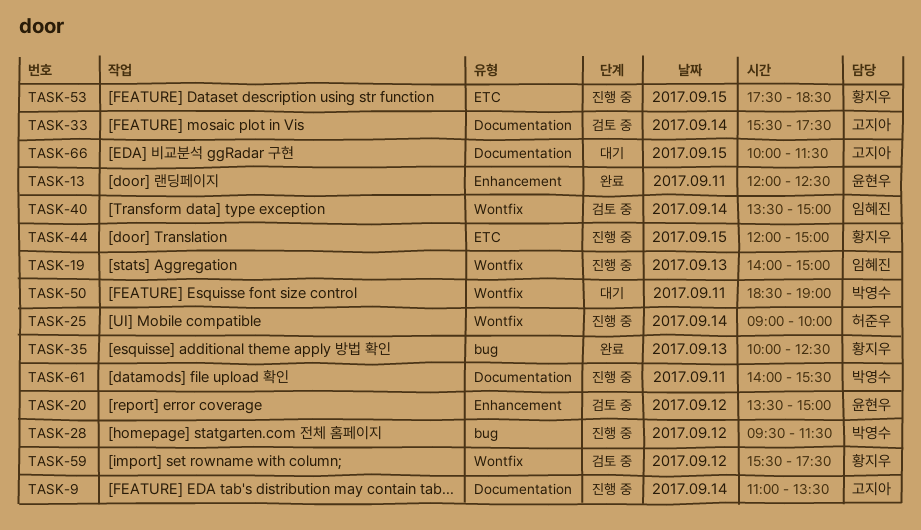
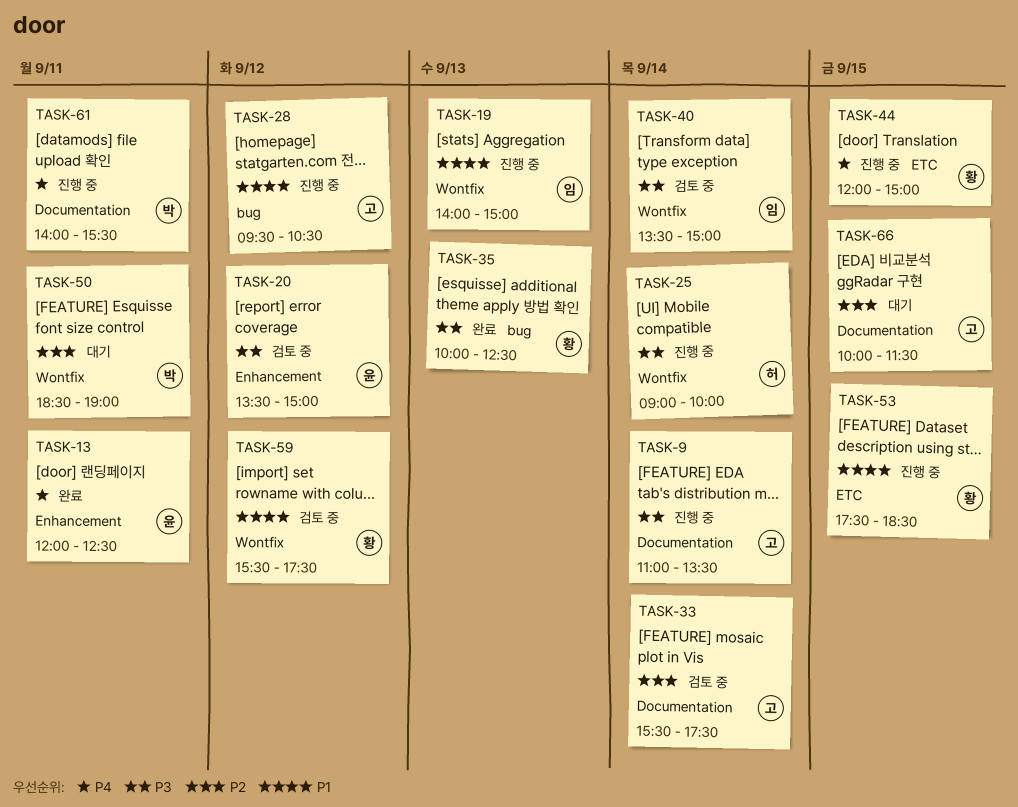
TASK-28, owner: 박영수 -> 고지아
TASK-28, ends: 11:30 -> 10:30

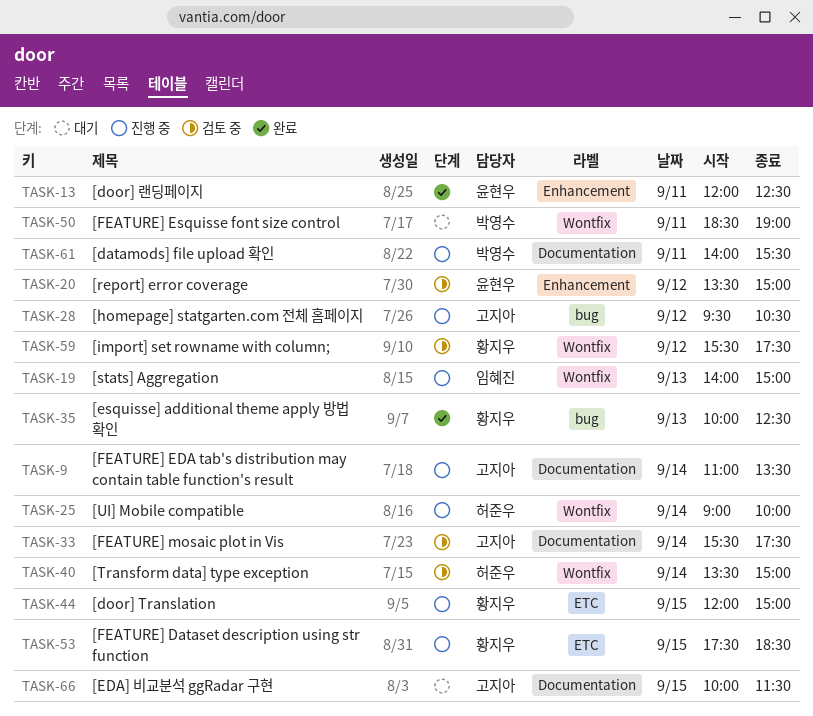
TASK-40, owner: 임혜진 -> 허준우

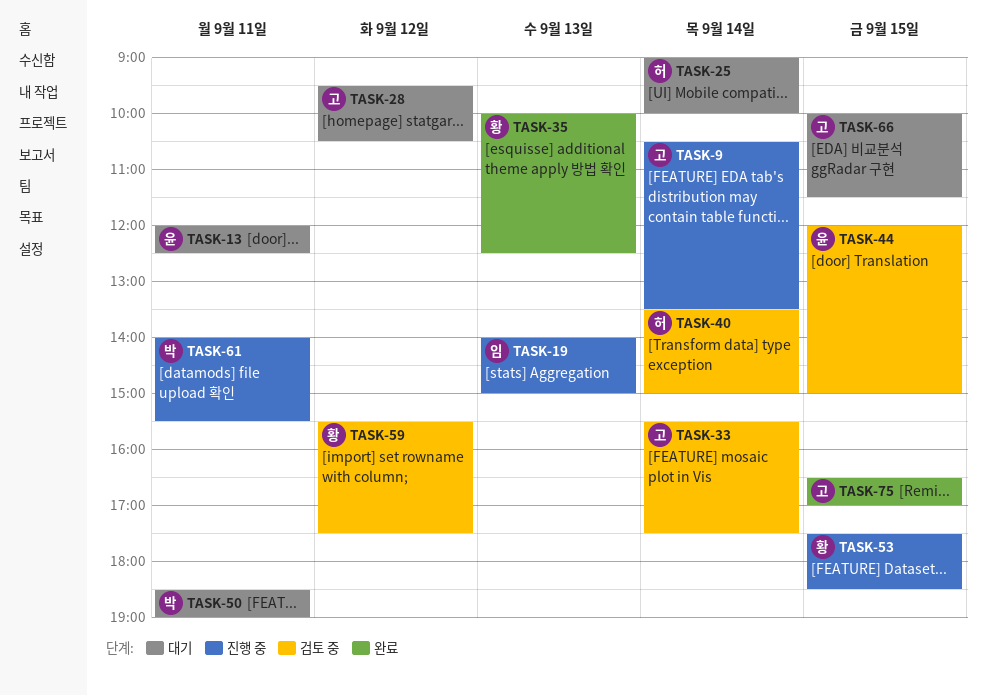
TASK-9, begins: 11:00 -> 10:30
TASK-13, status: 완료 -> 대기
TASK-20: present -> none
TASK-25, status: 진행 중 -> 대기
TASK-28, status: 진행 중 -> 대기
TASK-44, status: 진행 중 -> 검토 중
TASK-44, owner: 황지우 -> 윤현우
TASK-75: none -> present

